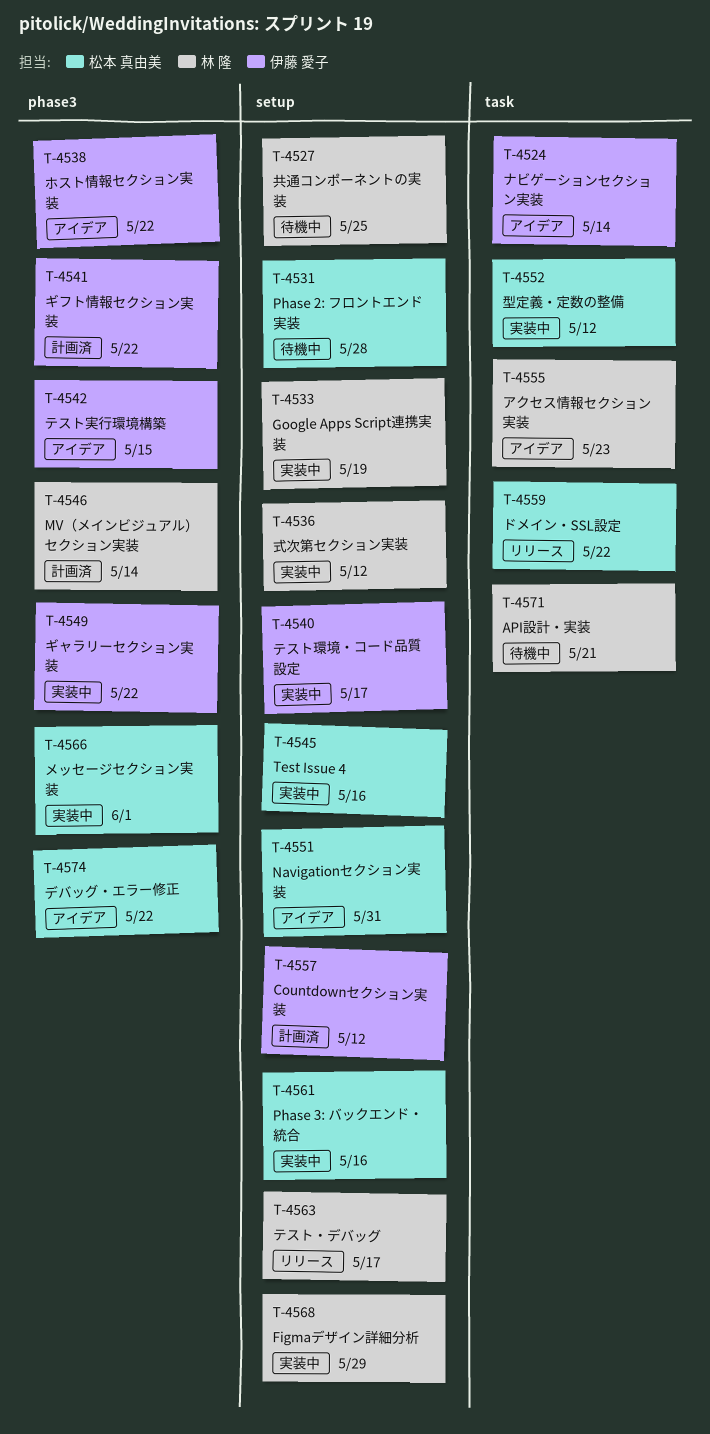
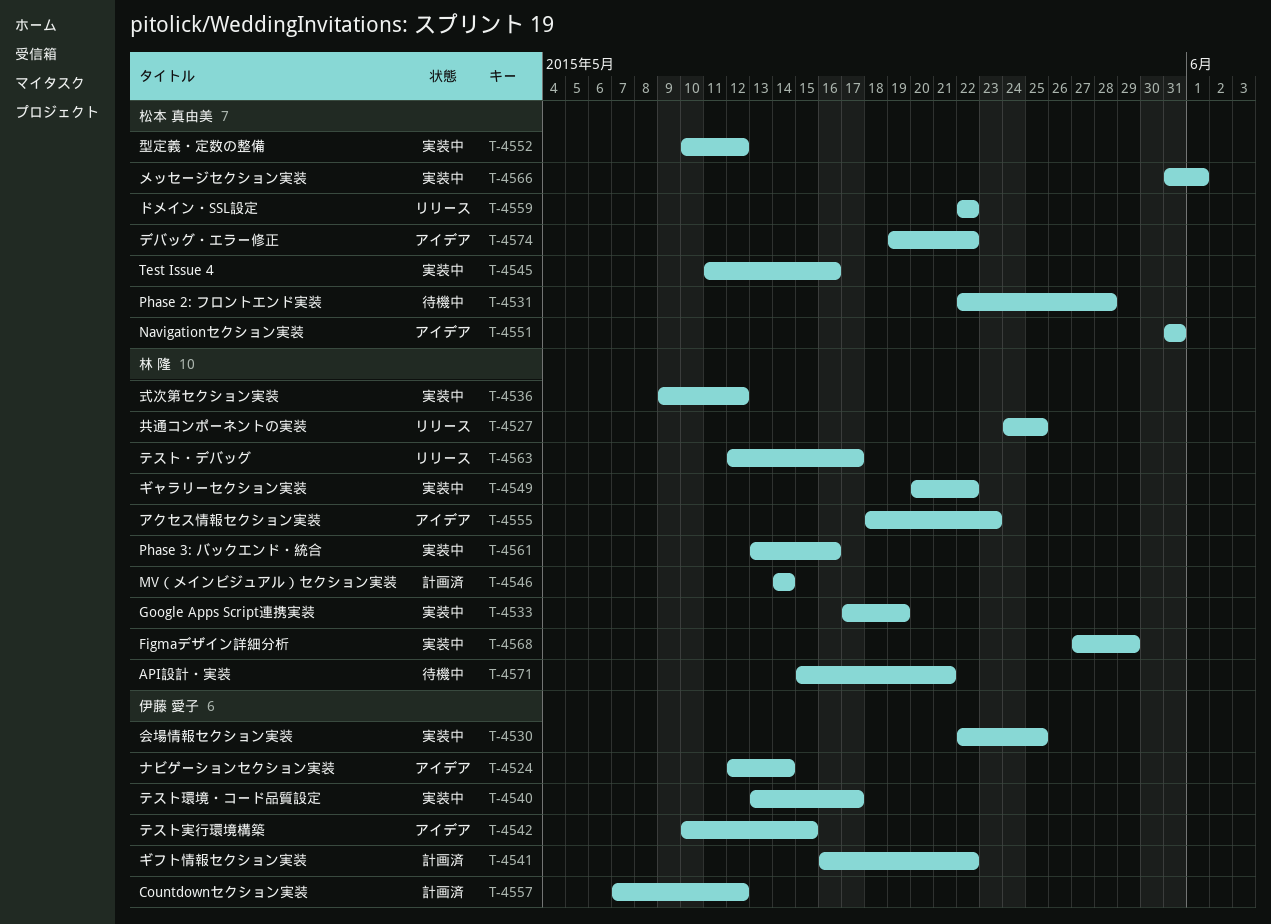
T-4527, status: 待機中 -> リリース
T-4530: none -> present
T-4538: present -> none
T-4549, owner: 伊藤 愛子 -> 林 隆
T-4561, owner: 松本 真由美 -> 林 隆

